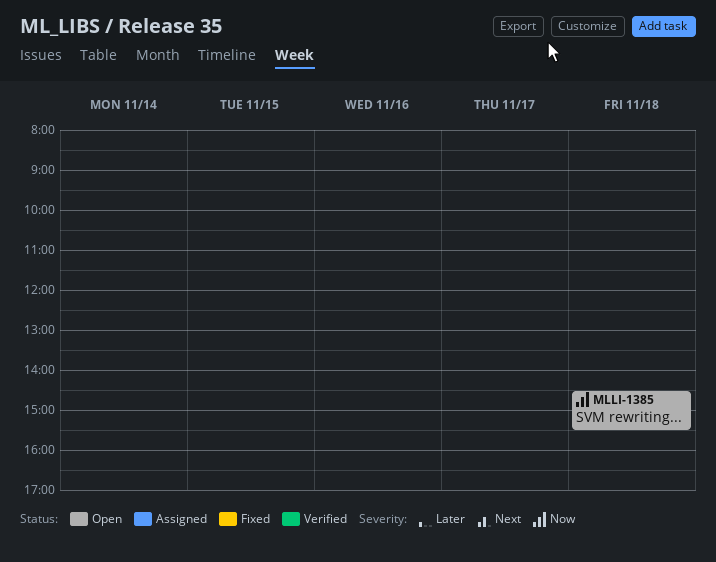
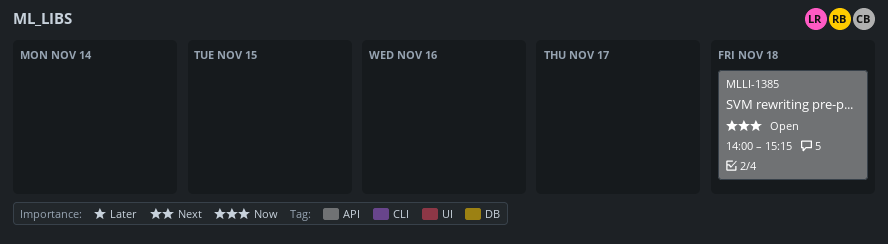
MLLI-1385, begins: 14:30 -> 14:00
MLLI-1385, ends: 15:30 -> 15:15

